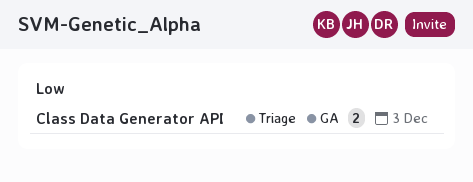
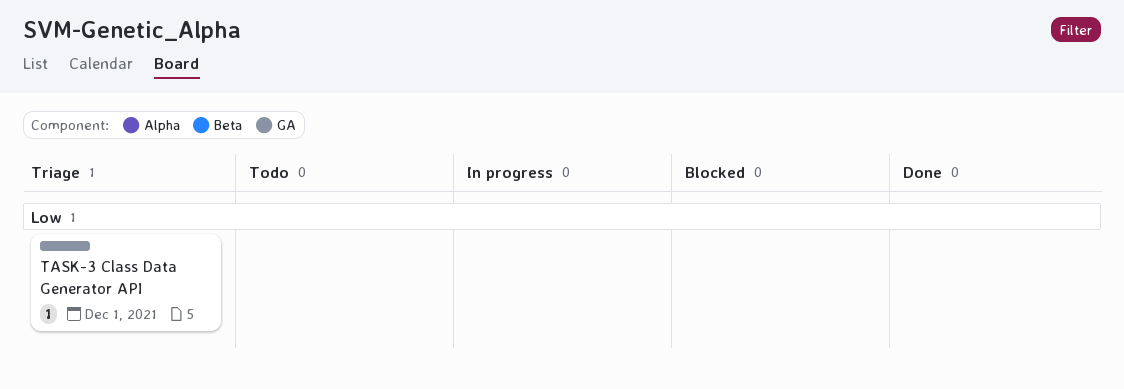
Class Data Generator API, estimate: 2 -> 1
Class Data Generator API, due: Dec 3 -> Dec 1

